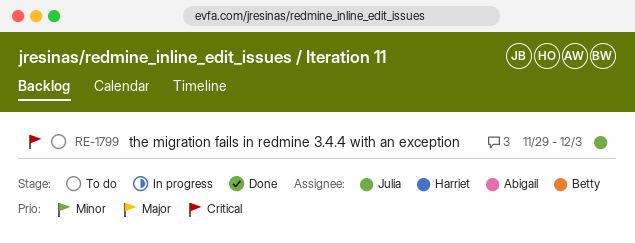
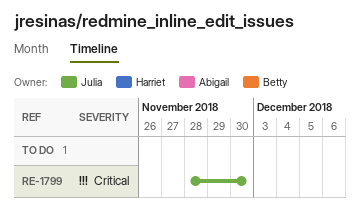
RE-1799, start: Nov 29 -> Nov 28
RE-1799, due: Dec 3 -> Nov 30

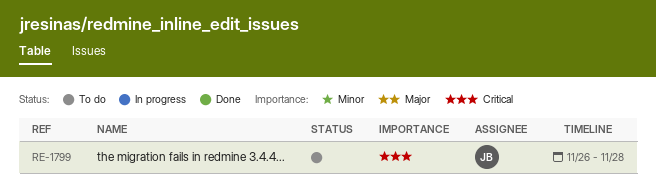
RE-1799, start: Nov 28 -> Nov 26
RE-1799, due: Nov 30 -> Nov 28

